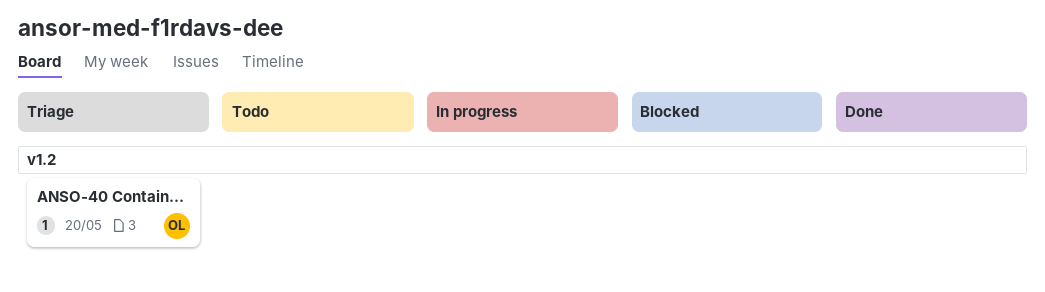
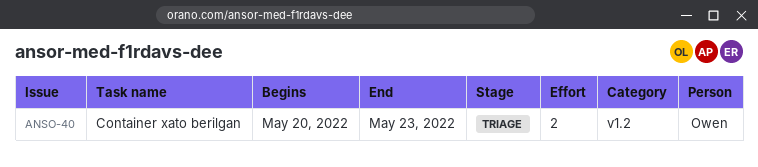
ANSO-40, estimate: 1 -> 2
ANSO-40, due: May 20 -> May 23

